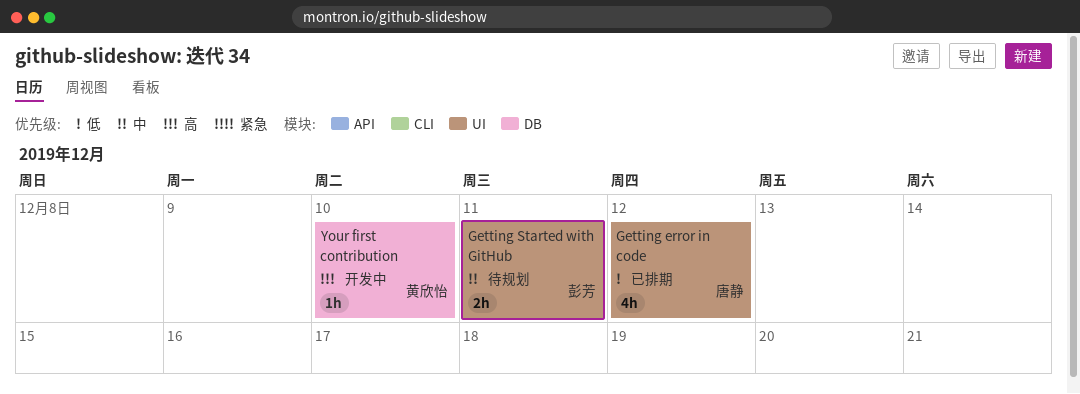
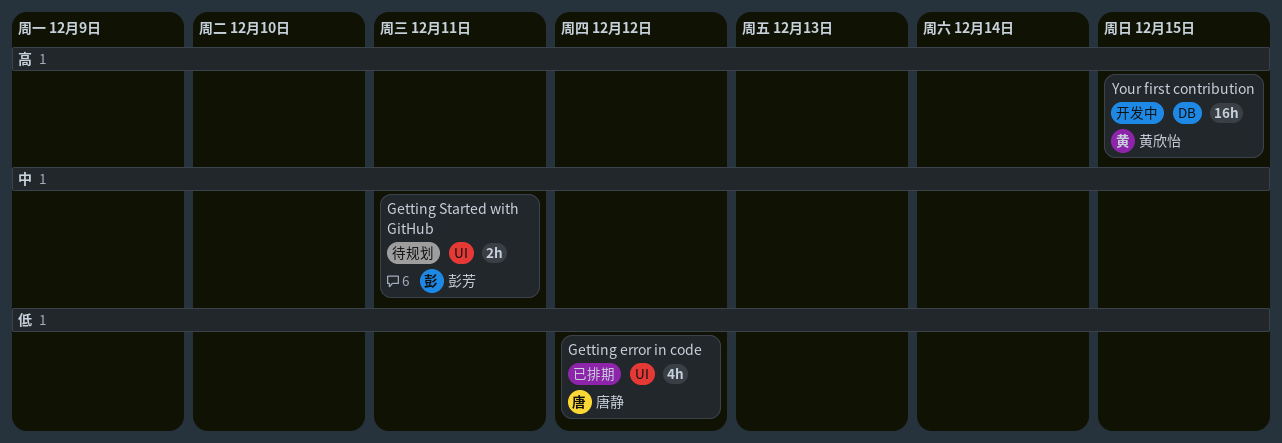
Your first contribution, estimate: 1h -> 16h
Your first contribution, due: Dec 10 -> Dec 15

